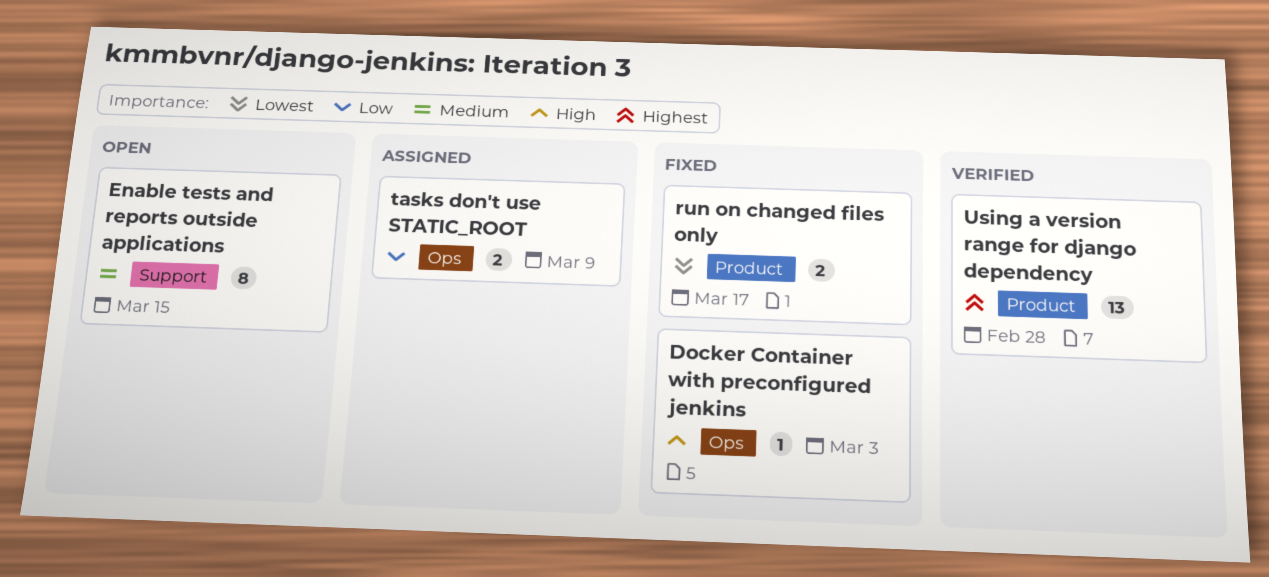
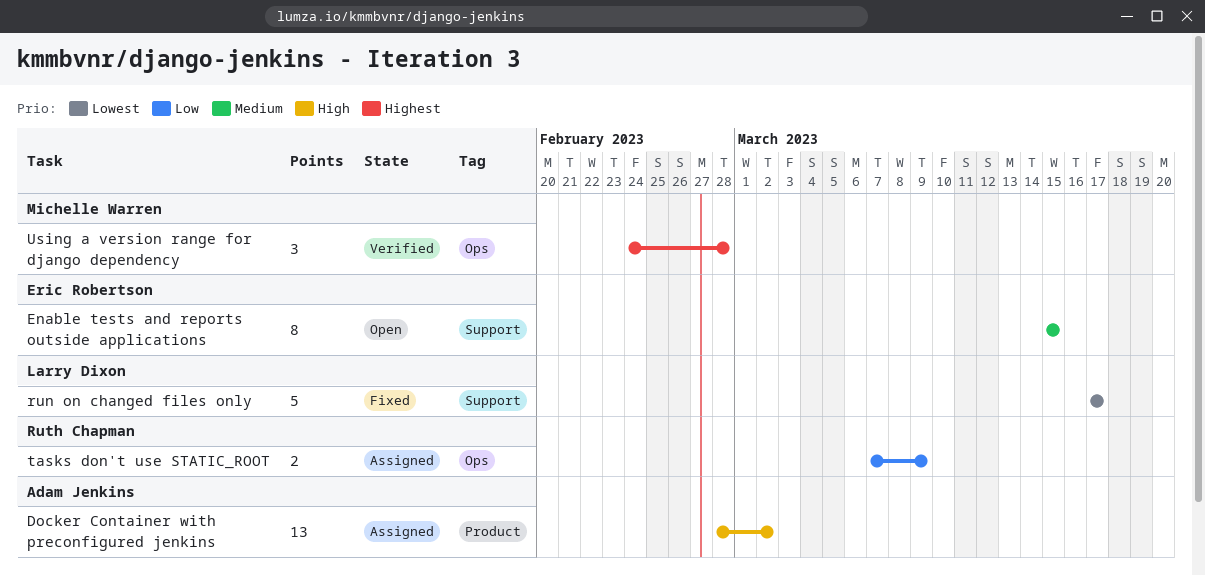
Docker Container with preconfigured jenkins, status: Fixed -> Assigned
Docker Container with preconfigured jenkins, label: Ops -> Product
Docker Container with preconfigured jenkins, estimate: 1 -> 13
Docker Container with preconfigured jenkins, due: Mar 3 -> Mar 2
run on changed files only, label: Product -> Support
run on changed files only, estimate: 2 -> 5
Using a version range for django dependency, label: Product -> Ops
Using a version range for django dependency, estimate: 13 -> 3

